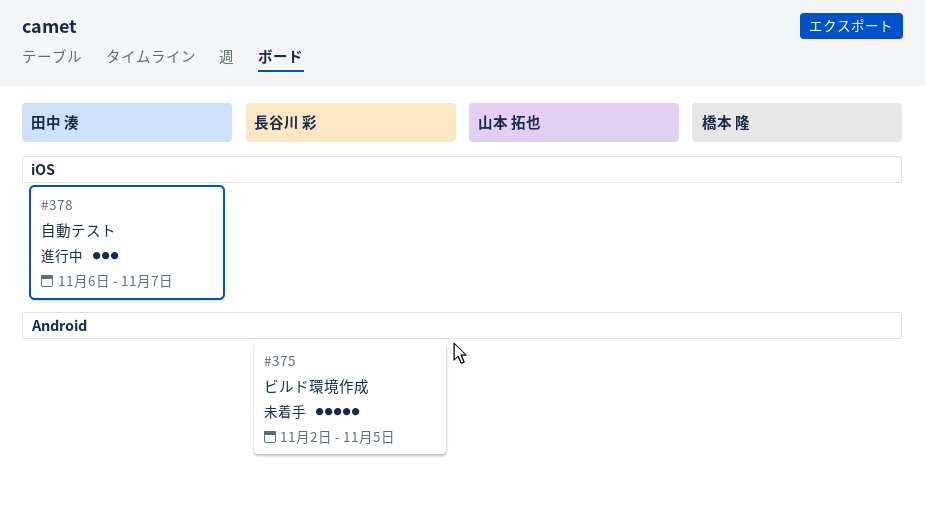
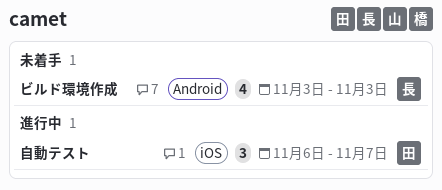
ビルド環境作成, estimate: 5 -> 4
ビルド環境作成, start: Nov 2 -> Nov 3
ビルド環境作成, due: Nov 5 -> Nov 3

